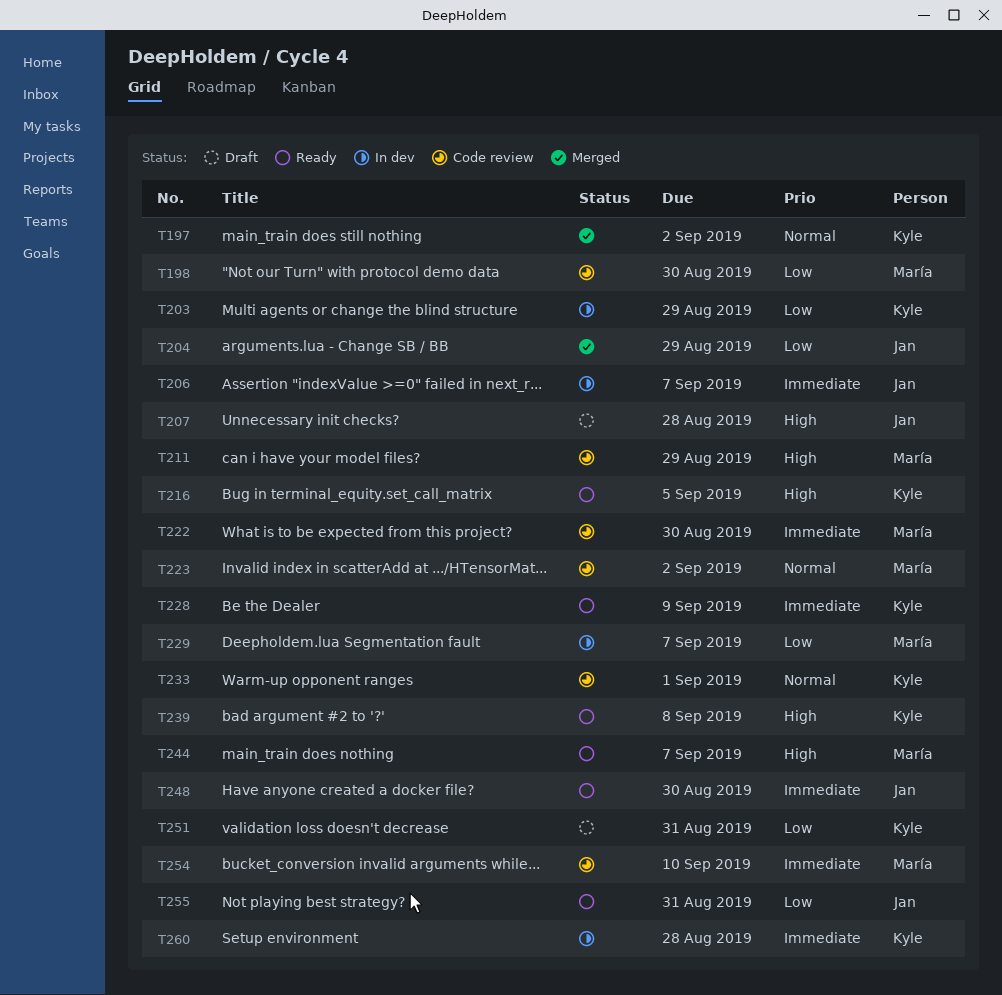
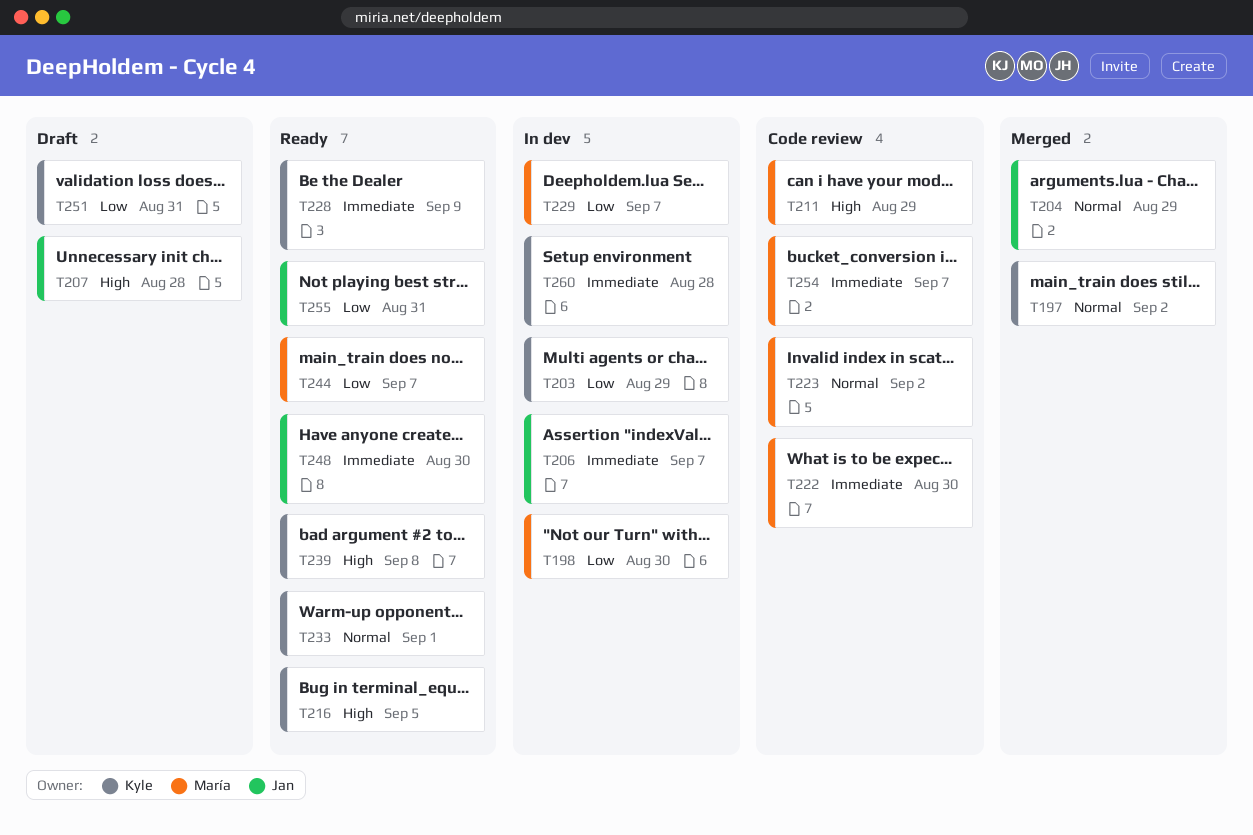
T198, status: Code review -> In dev
T204, priority: Low -> Normal
T233, status: Code review -> Ready
T244, priority: High -> Low
T254, due: Sep 10 -> Sep 7

